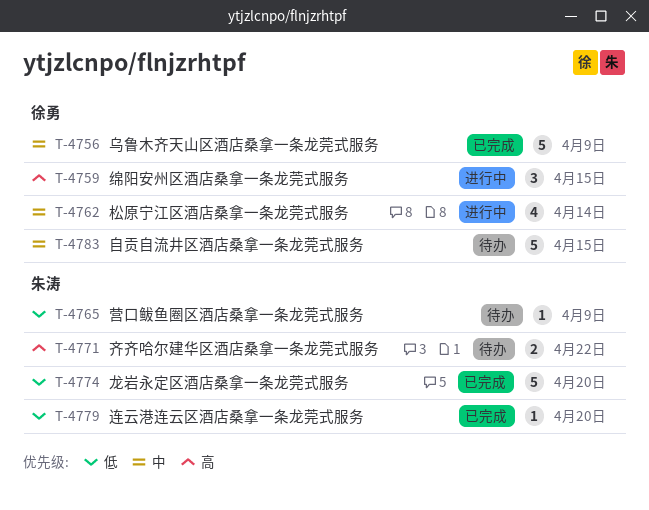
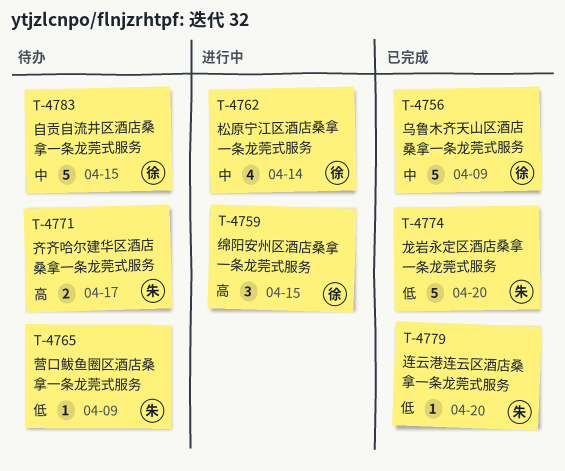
T-4771, due: Apr 22 -> Apr 17

